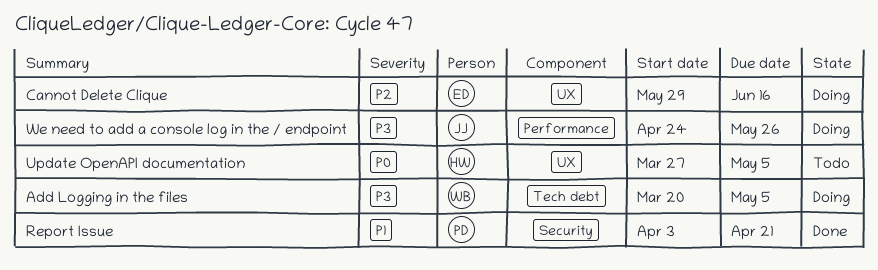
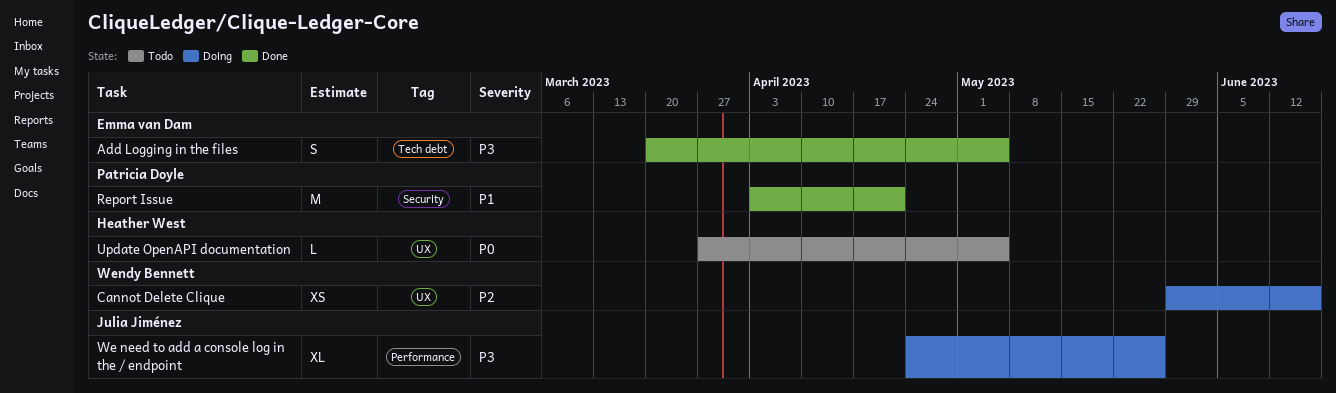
Add Logging in the files, status: Doing -> Done
Add Logging in the files, owner: Wendy Bennett -> Emma van Dam
Cannot Delete Clique, owner: Emma van Dam -> Wendy Bennett

